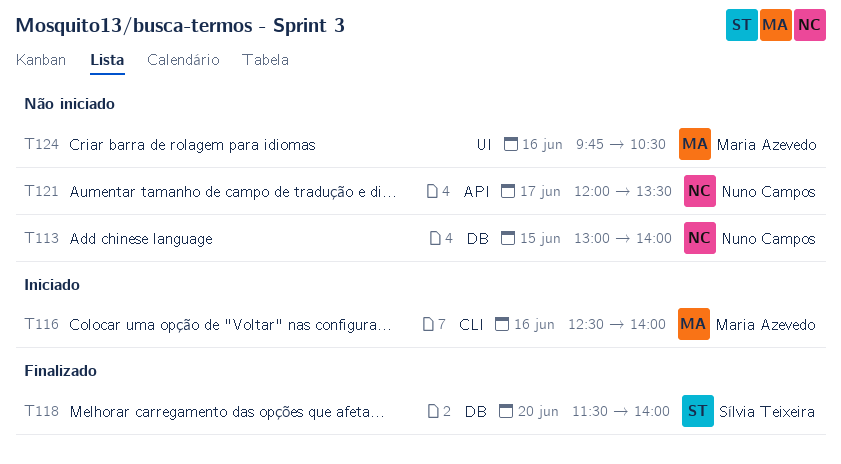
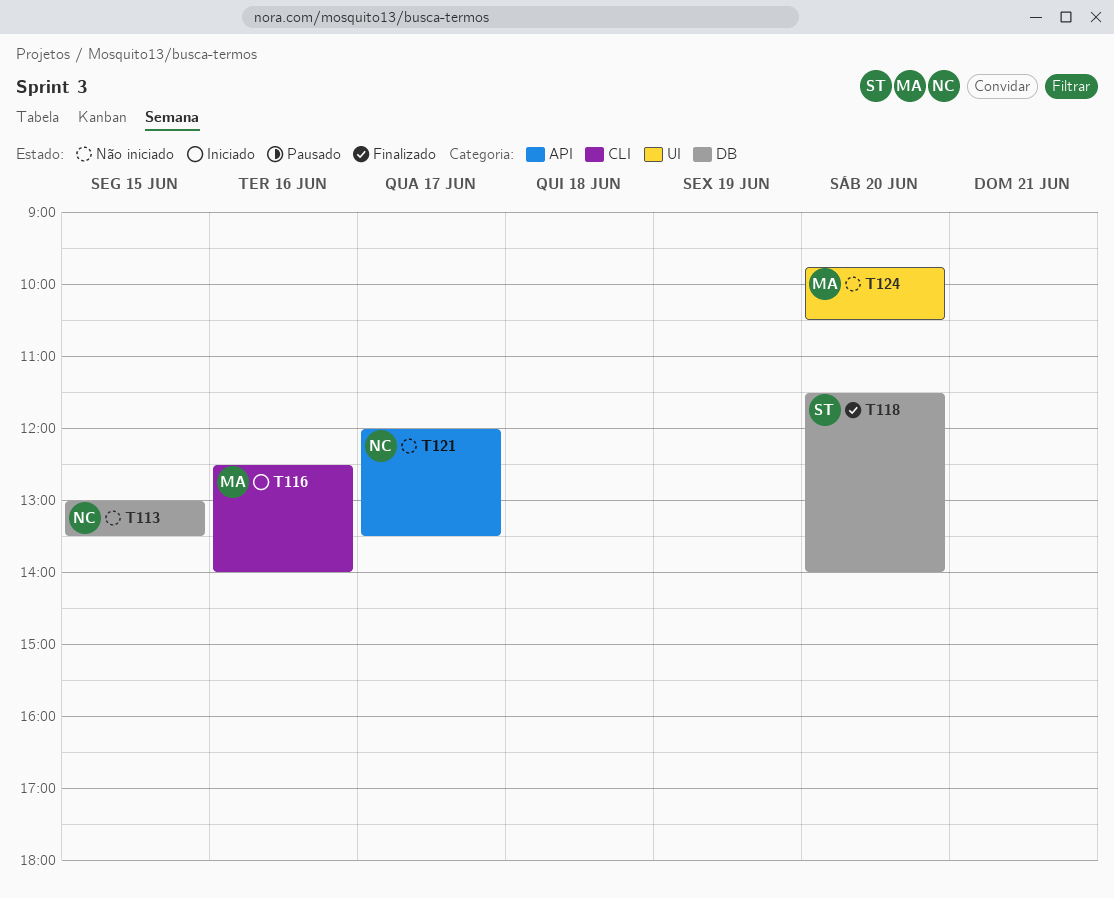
T113, ends: 14:00 -> 13:30
T124, day: Jun 16 -> Jun 20

